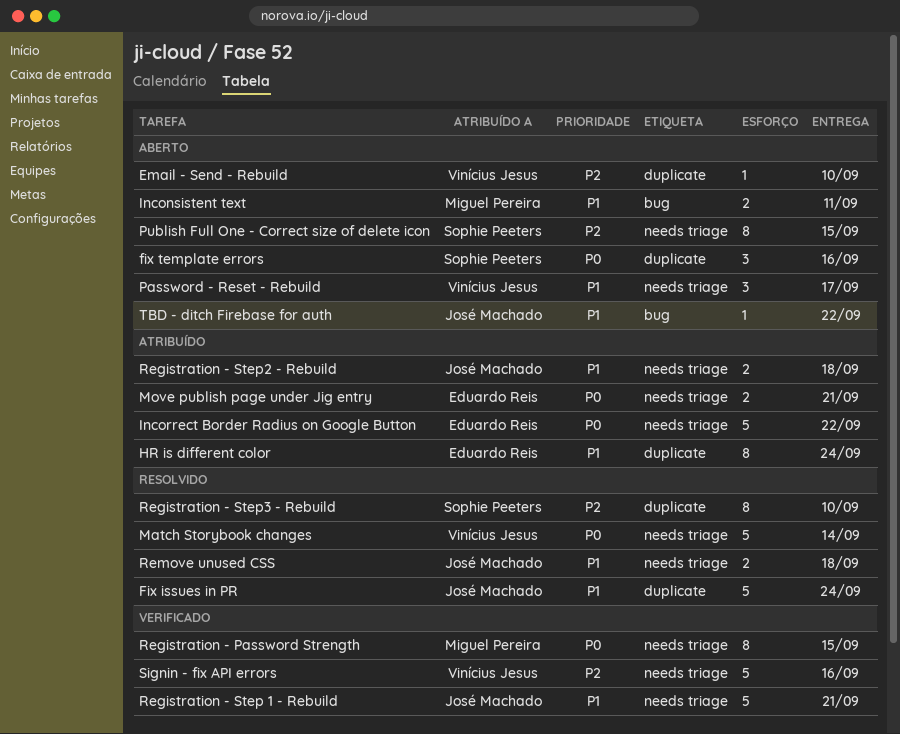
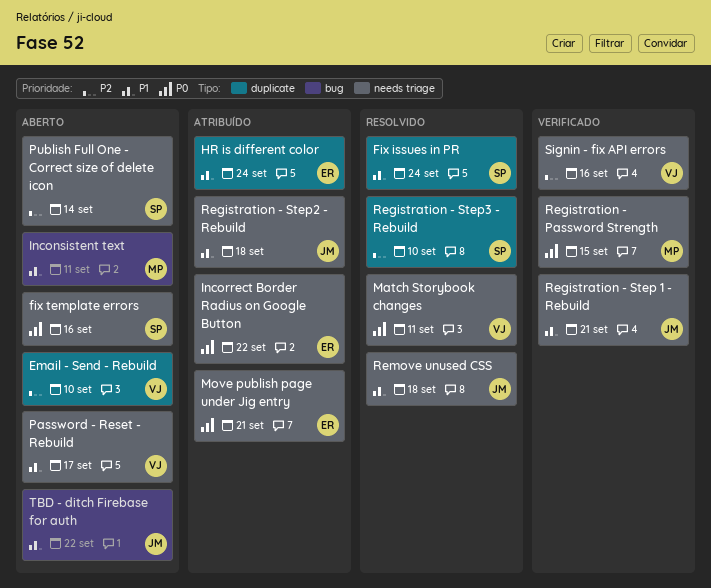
Fix issues in PR, owner: José Machado -> Sophie Peeters
fix template errors, label: duplicate -> needs triage
Match Storybook changes, due: Sep 14 -> Sep 11
Publish Full One - Correct size of delete icon, due: Sep 15 -> Sep 14

